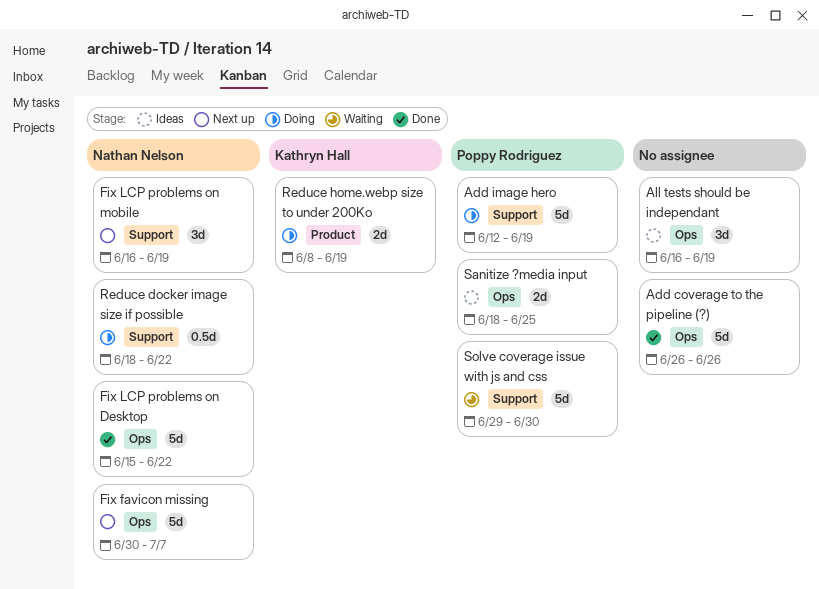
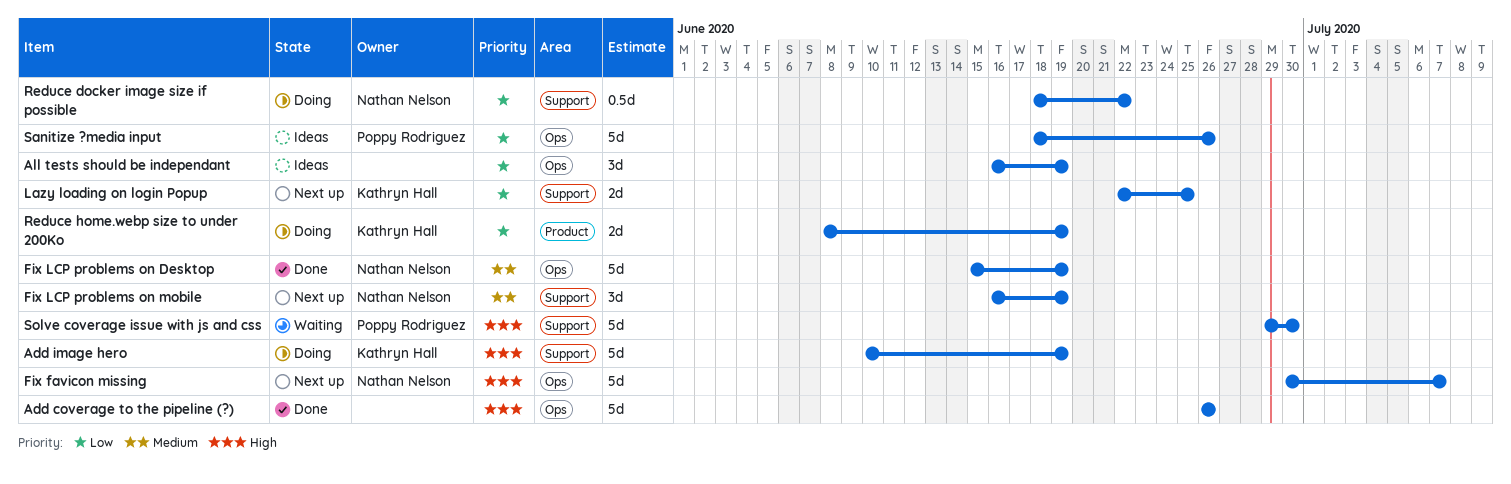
Add image hero, owner: Poppy Rodriguez -> Kathryn Hall
Add image hero, start: Jun 12 -> Jun 10
Fix LCP problems on Desktop, due: Jun 22 -> Jun 19
Lazy loading on login Popup: none -> present
Sanitize ?media input, estimate: 2d -> 5d
Sanitize ?media input, due: Jun 25 -> Jun 26

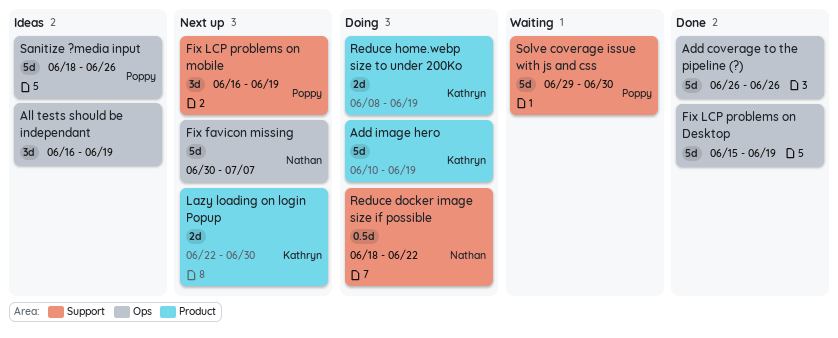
Add image hero, label: Support -> Product
Fix LCP problems on Desktop, owner: Nathan Nelson -> none
Fix LCP problems on mobile, owner: Nathan Nelson -> Poppy Rodriguez
Lazy loading on login Popup, label: Support -> Product
Lazy loading on login Popup, due: Jun 25 -> Jun 30

